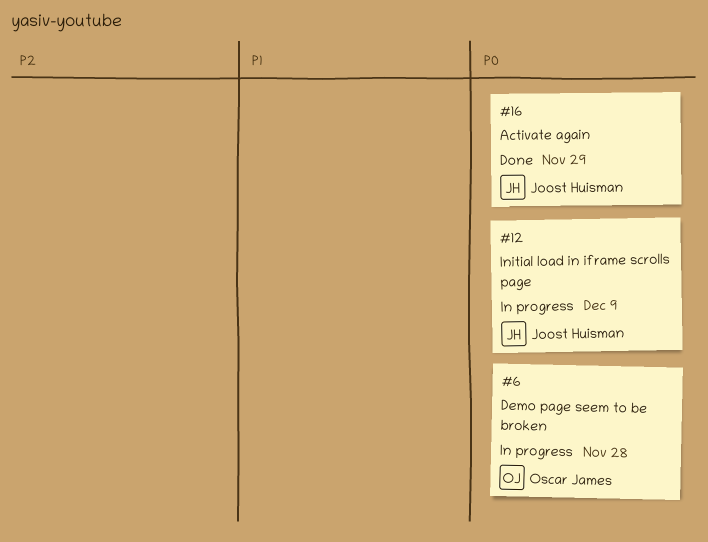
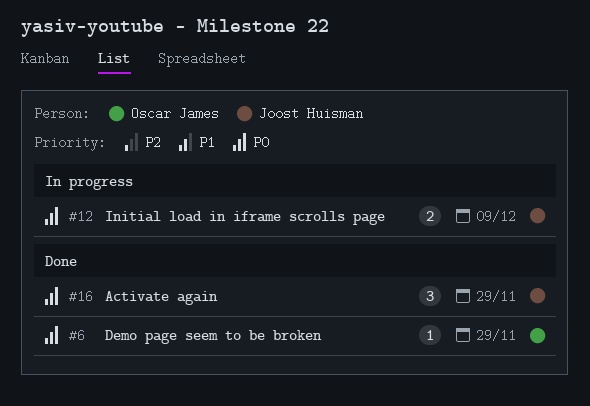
#6, status: In progress -> Done
#6, due: Nov 28 -> Nov 29

